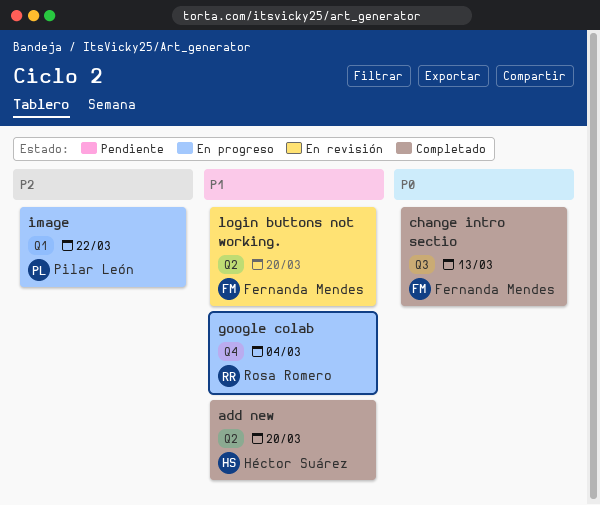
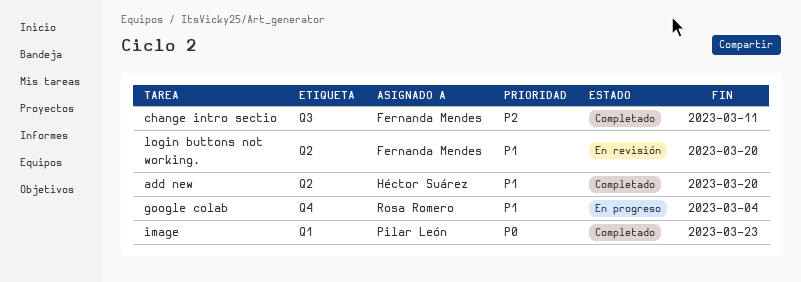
change intro sectio, priority: P0 -> P2
change intro sectio, due: Mar 13 -> Mar 11
image, status: En progreso -> Completado
image, priority: P2 -> P0
image, due: Mar 22 -> Mar 23

